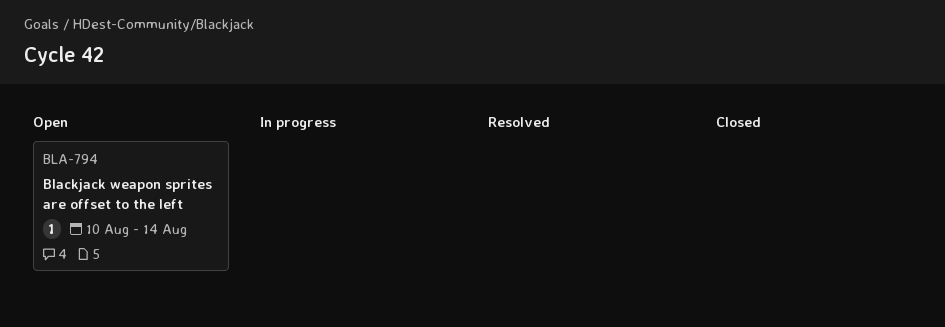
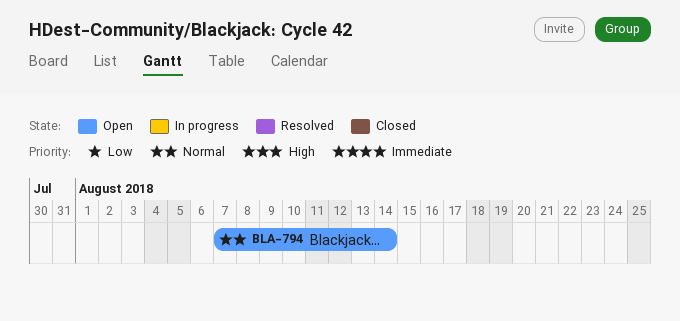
BLA-794, start: Aug 10 -> Aug 7

